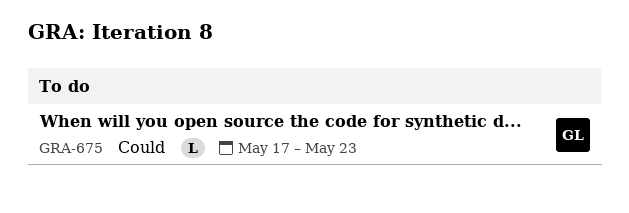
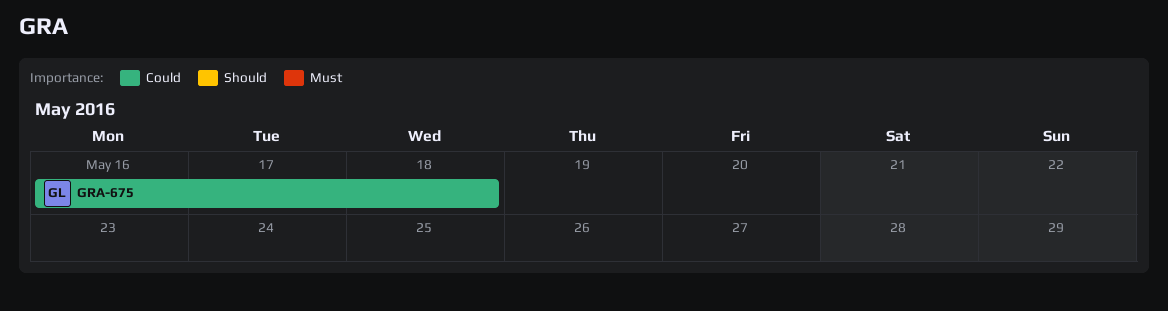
GRA-675, start: May 17 -> May 16
GRA-675, due: May 23 -> May 18

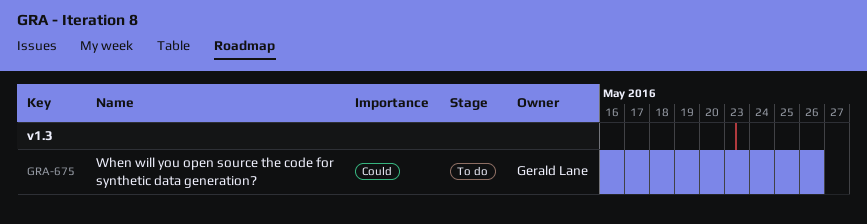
GRA-675, due: May 18 -> May 26

